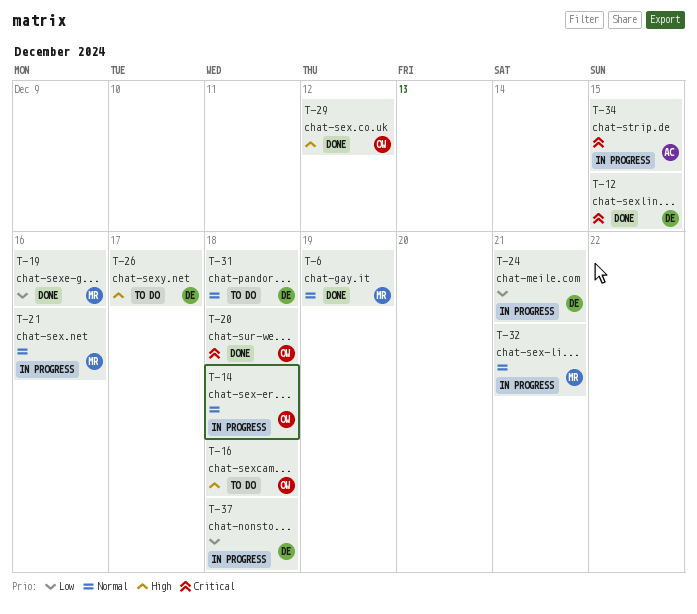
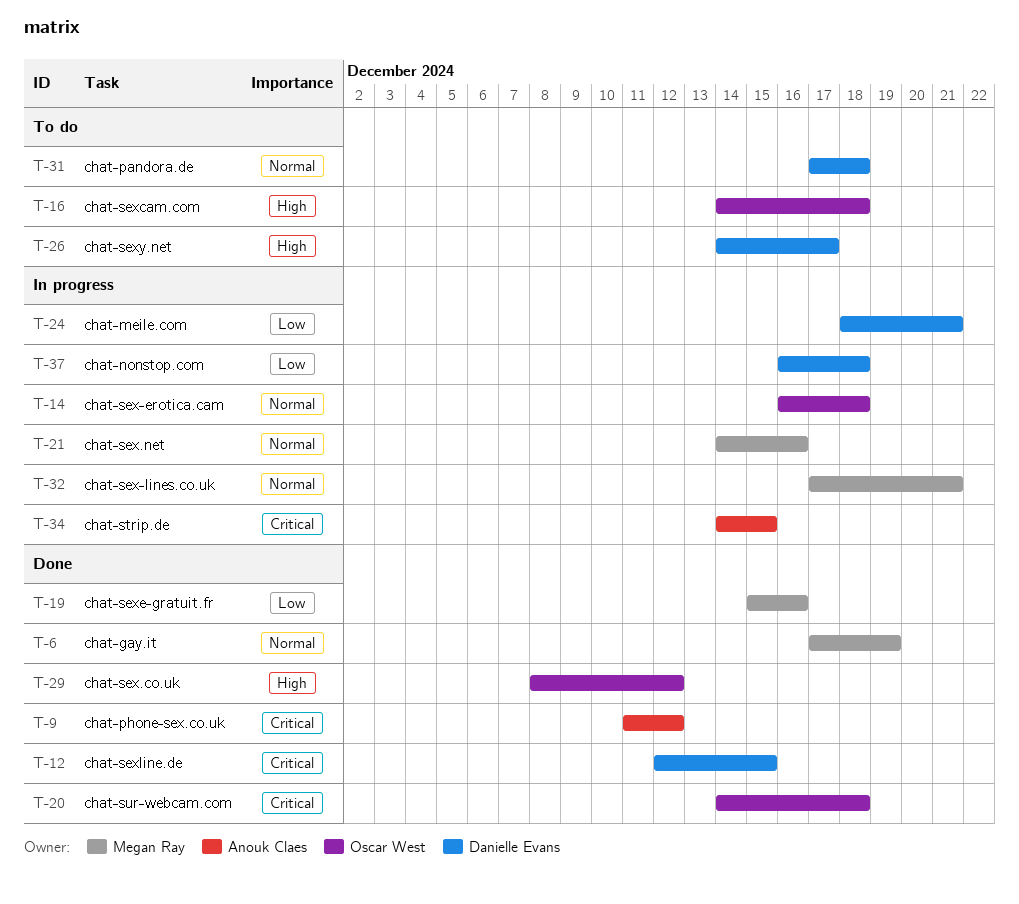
T-9: none -> present

